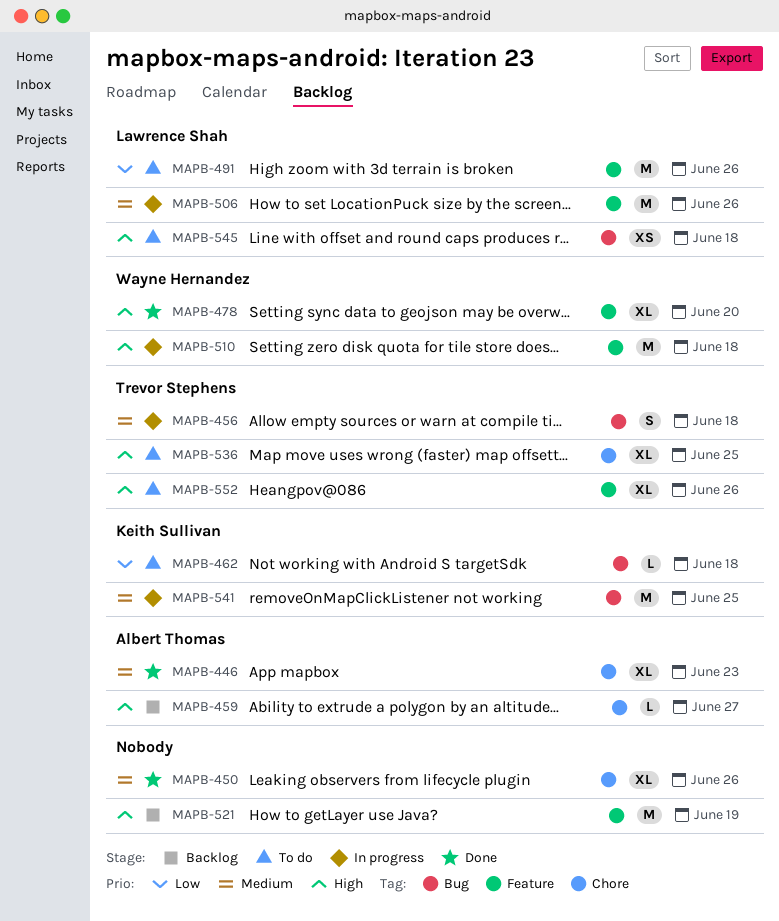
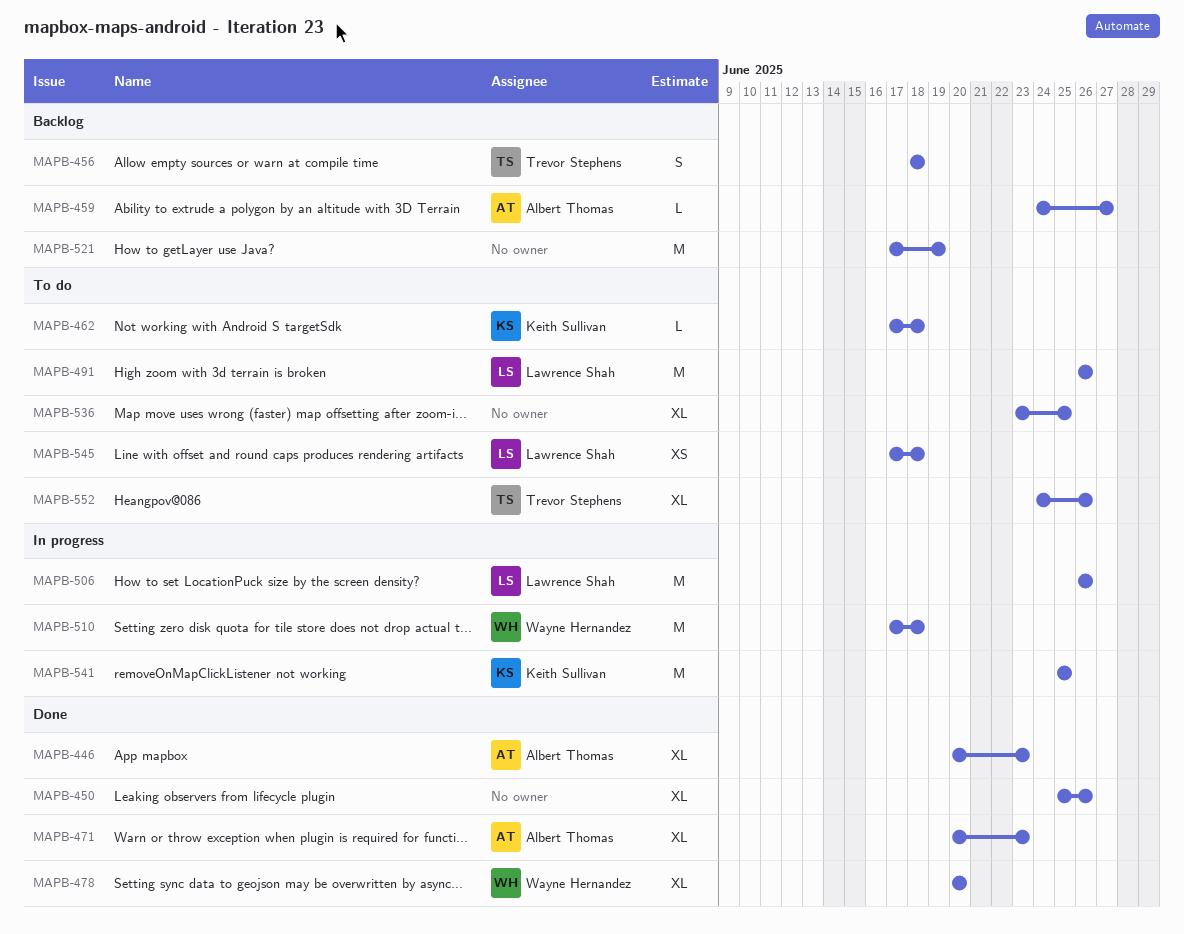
MAPB-456, status: In progress -> Backlog
MAPB-471: none -> present
MAPB-536, owner: Trevor Stephens -> none

